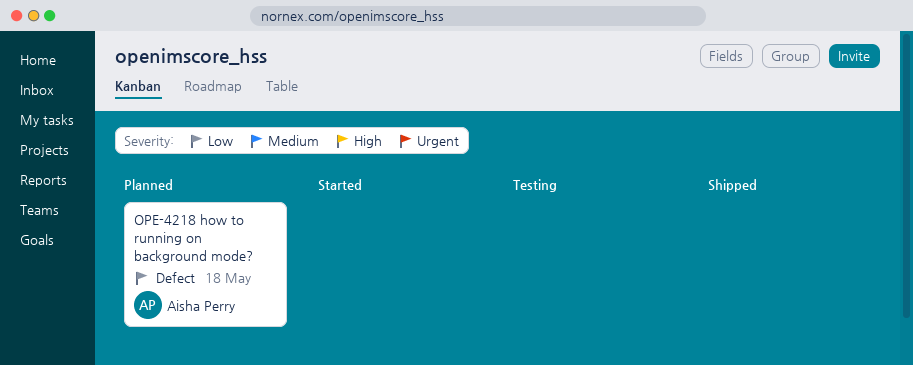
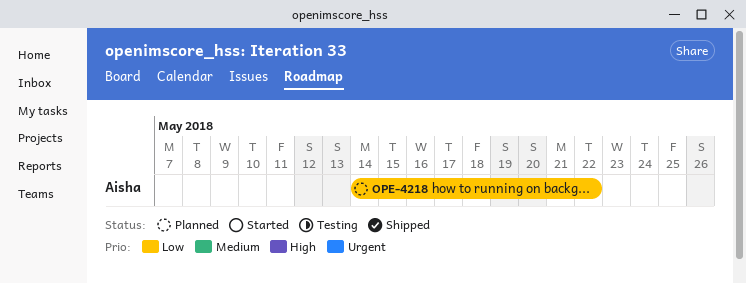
OPE-4218, due: May 18 -> May 22

